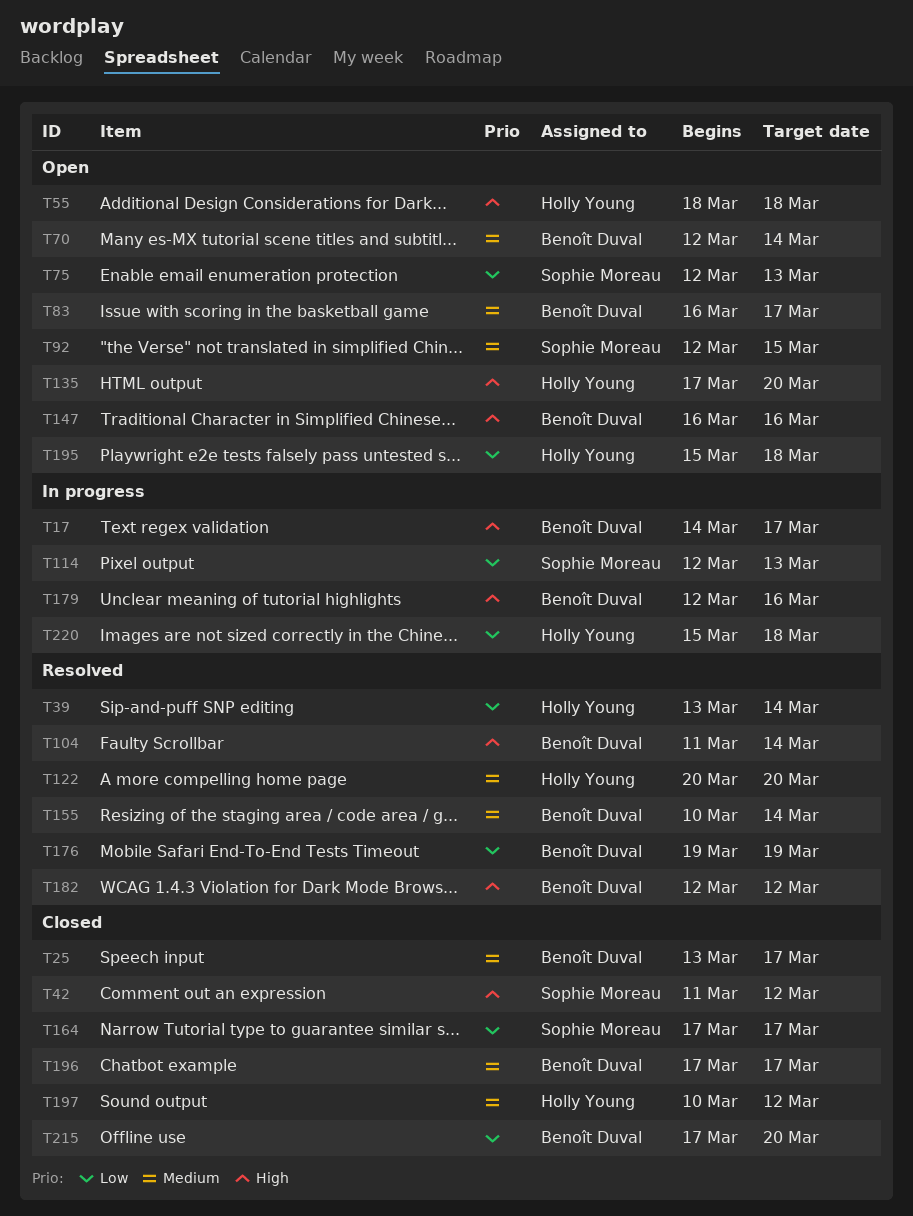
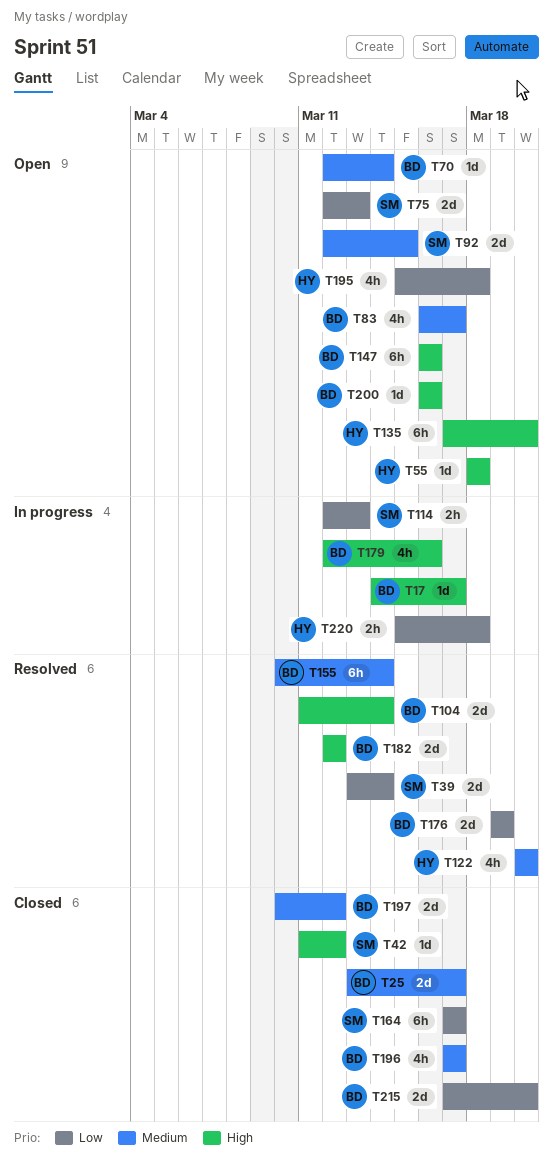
T39, owner: Holly Young -> Sophie Moreau
T197, owner: Holly Young -> Benoît Duval
T200: none -> present

